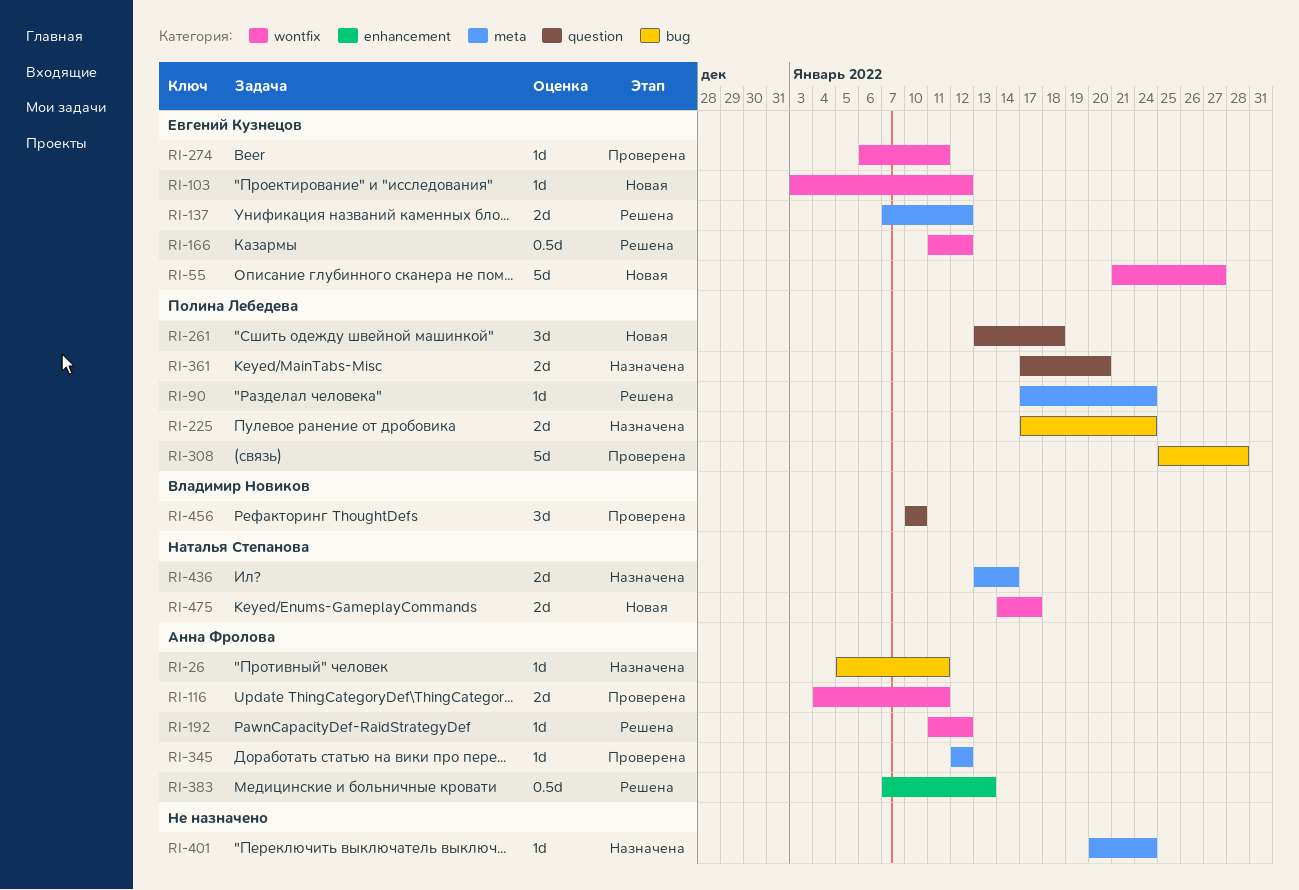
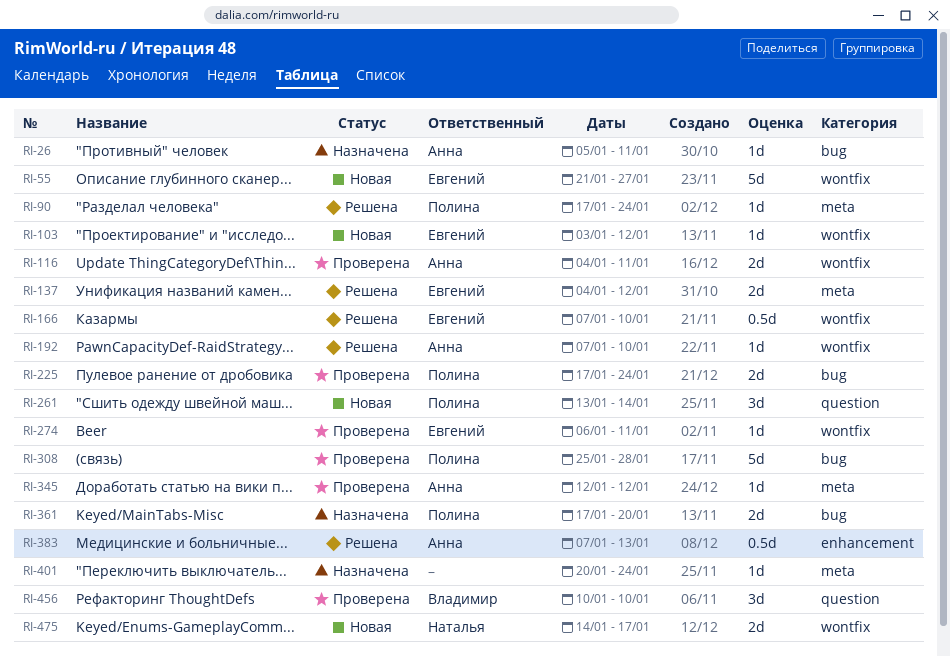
RI-137, start: Jan 7 -> Jan 4
RI-166, start: Jan 11 -> Jan 7
RI-166, due: Jan 12 -> Jan 10
RI-192, start: Jan 11 -> Jan 7
RI-192, due: Jan 12 -> Jan 10
RI-225, status: Назначена -> Проверена
RI-261, due: Jan 18 -> Jan 14
RI-361, label: question -> bug
RI-436: present -> none

